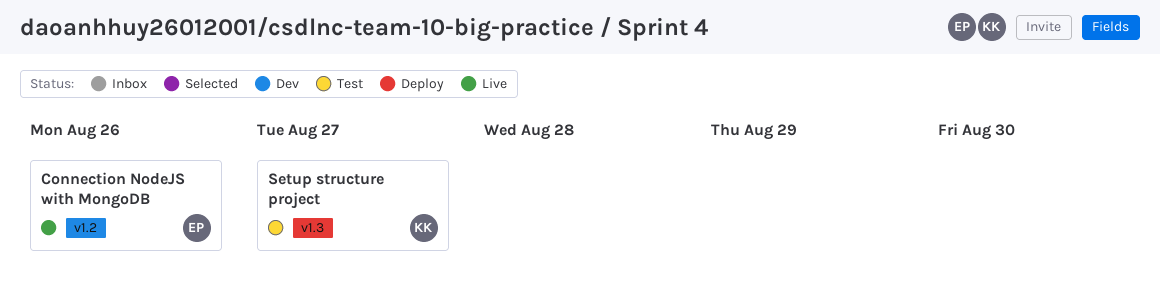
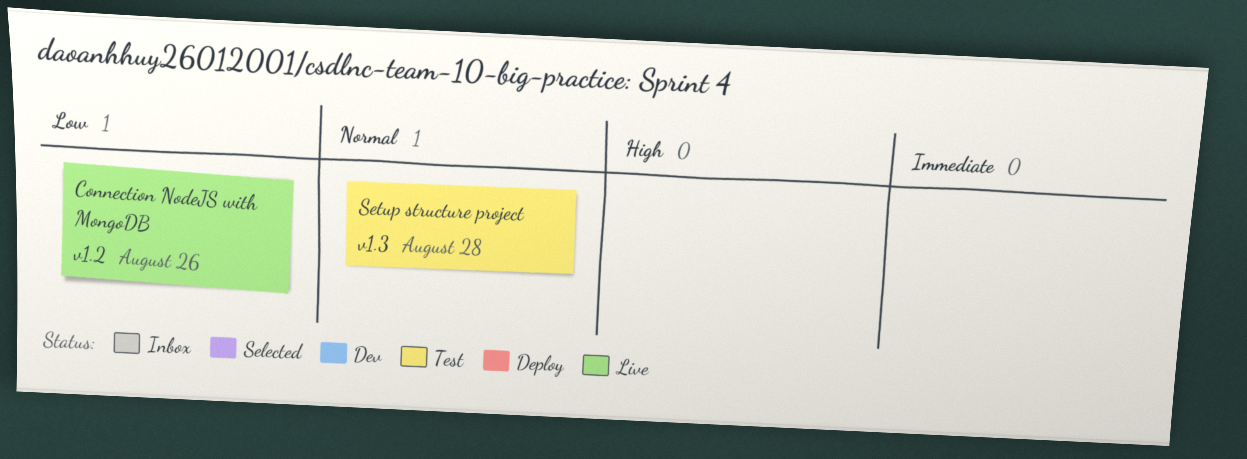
Setup structure project, due: Aug 27 -> Aug 28

